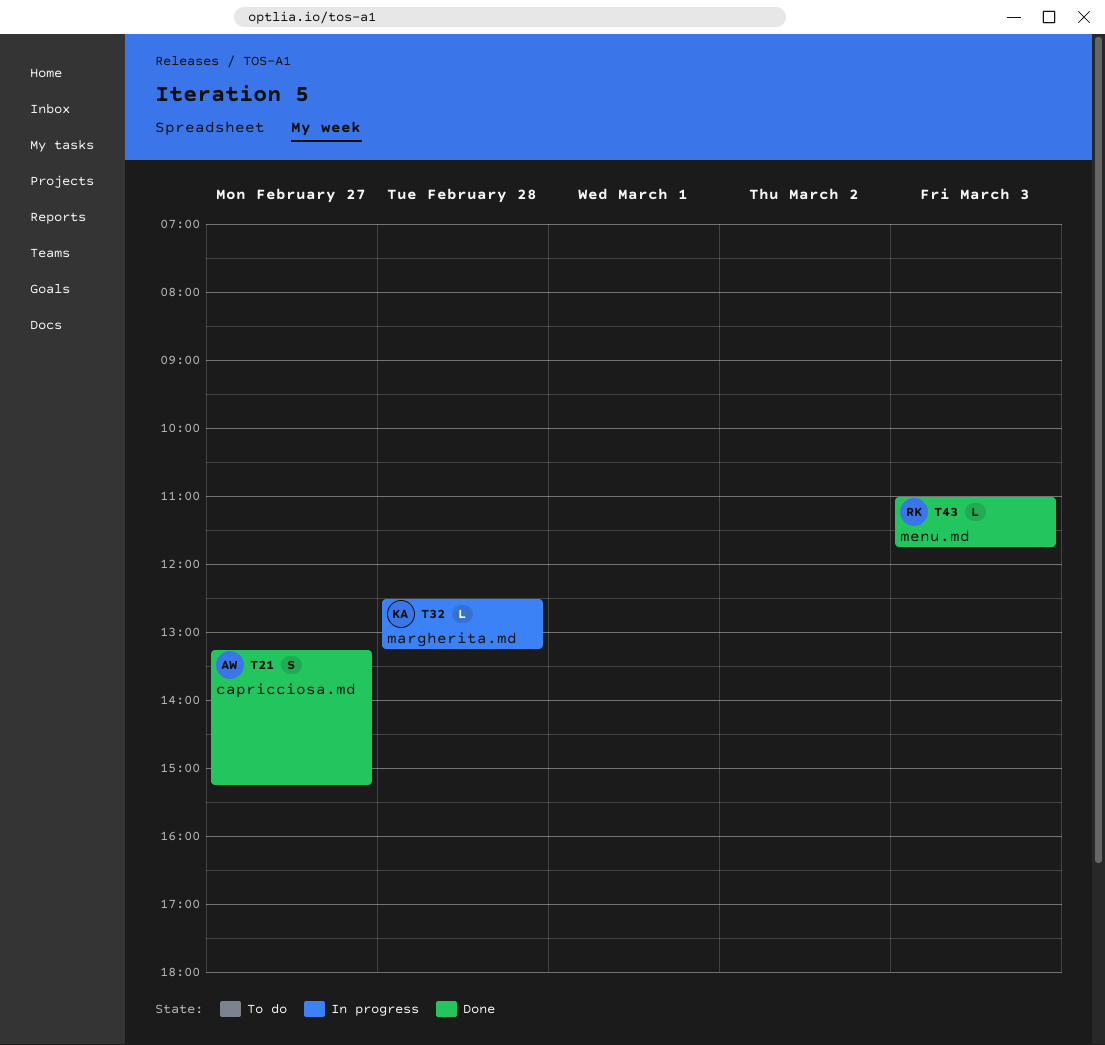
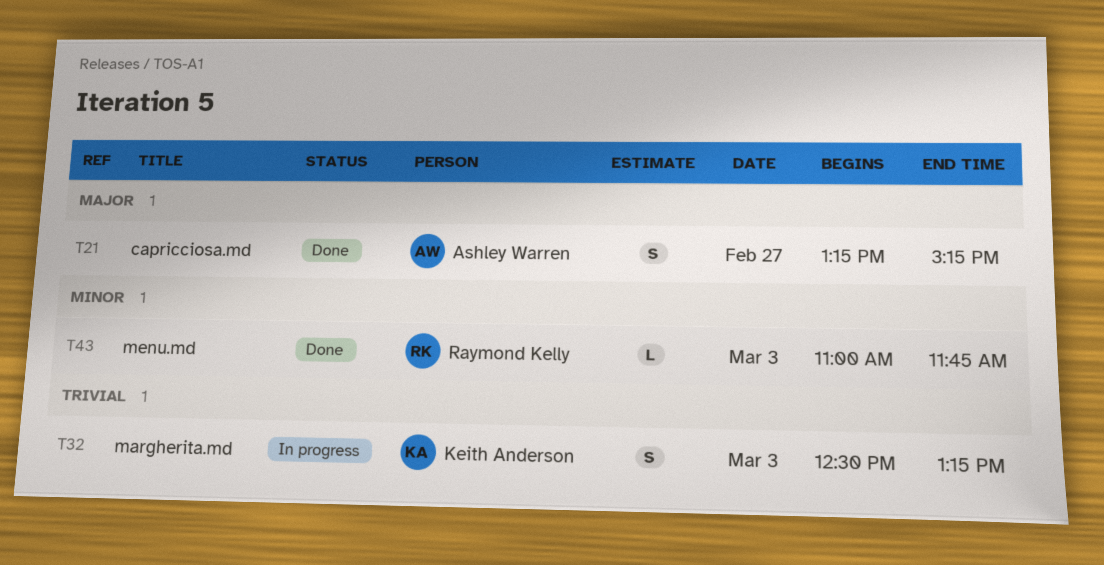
T32, estimate: L -> S
T32, day: Feb 28 -> Mar 3

